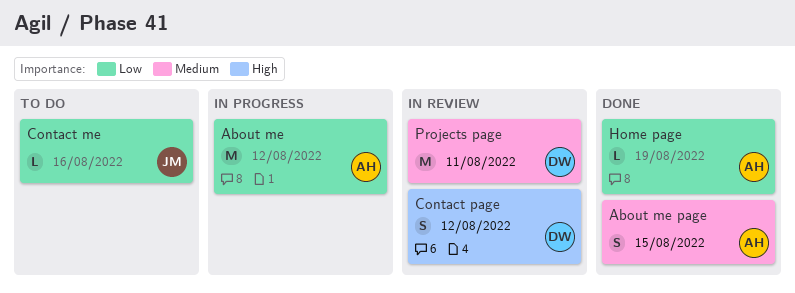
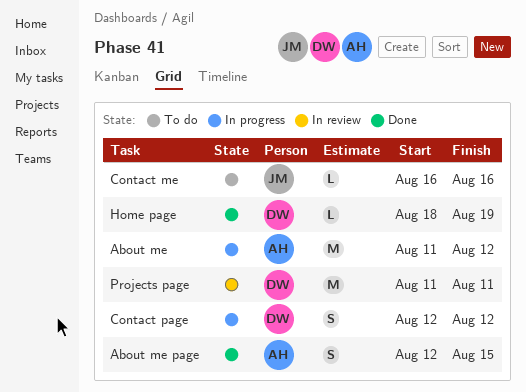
Contact page, status: In review -> In progress
Home page, owner: AH -> DW

